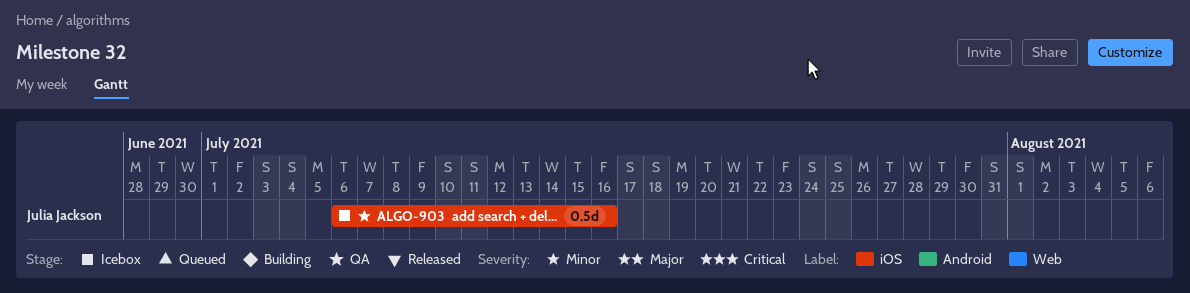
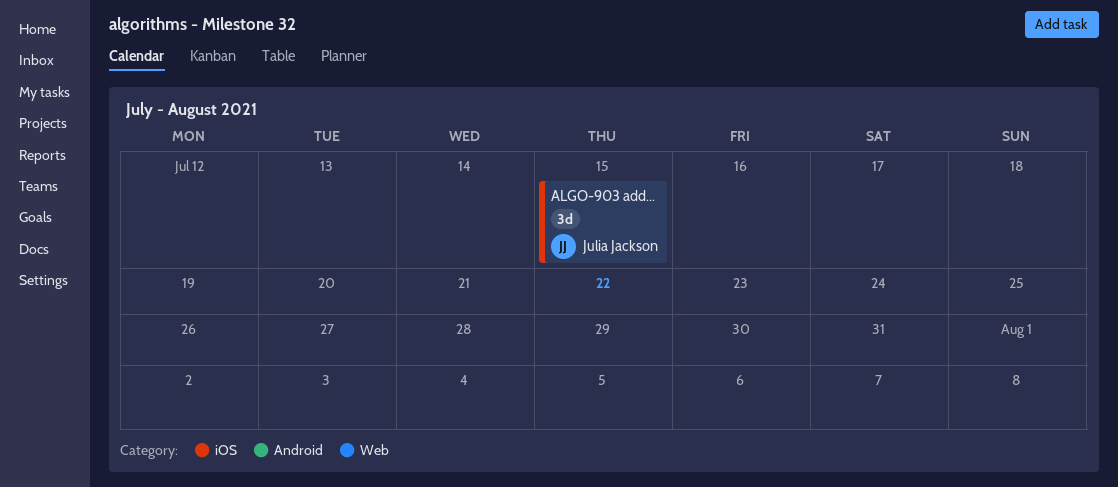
ALGO-903, estimate: 0.5d -> 3d
ALGO-903, due: Jul 16 -> Jul 15

